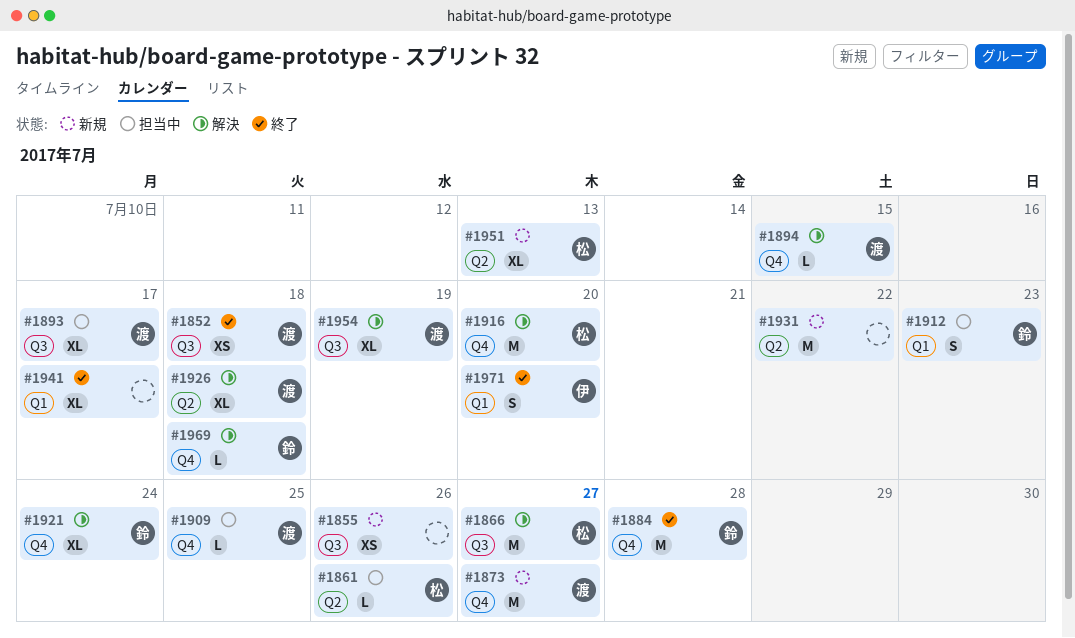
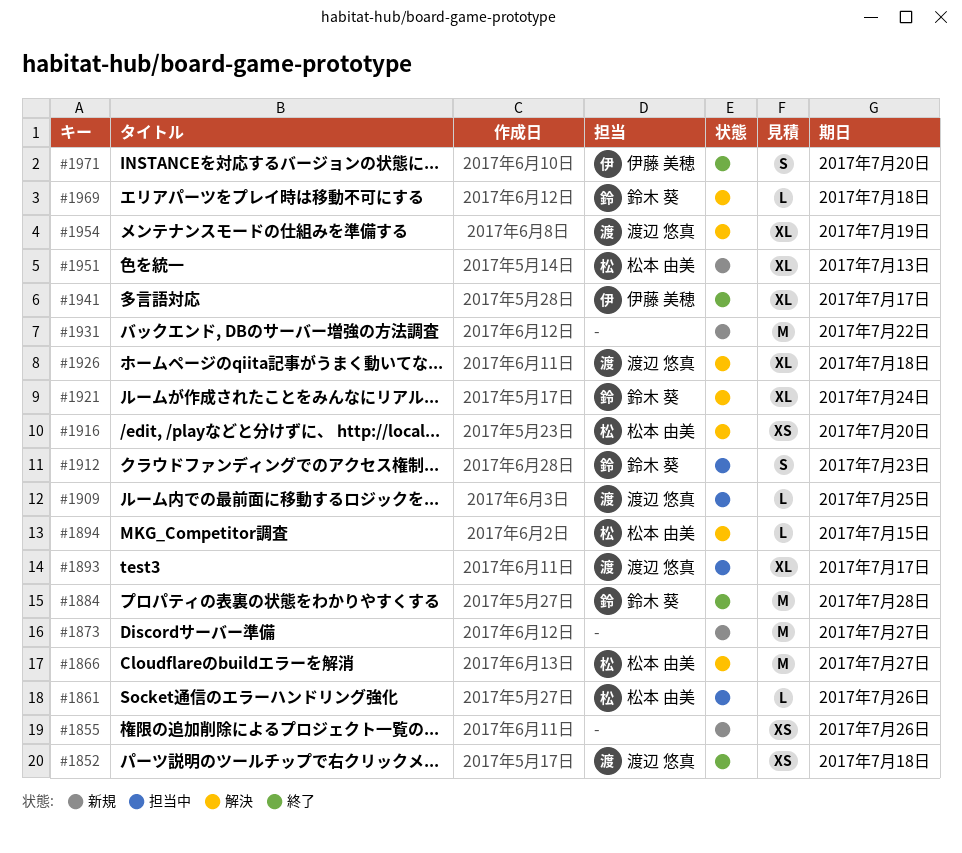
#1873, owner: 渡辺 悠真 -> none
#1894, owner: 渡辺 悠真 -> 松本 由美
#1916, estimate: M -> XS
#1941, owner: none -> 伊藤 美穂

